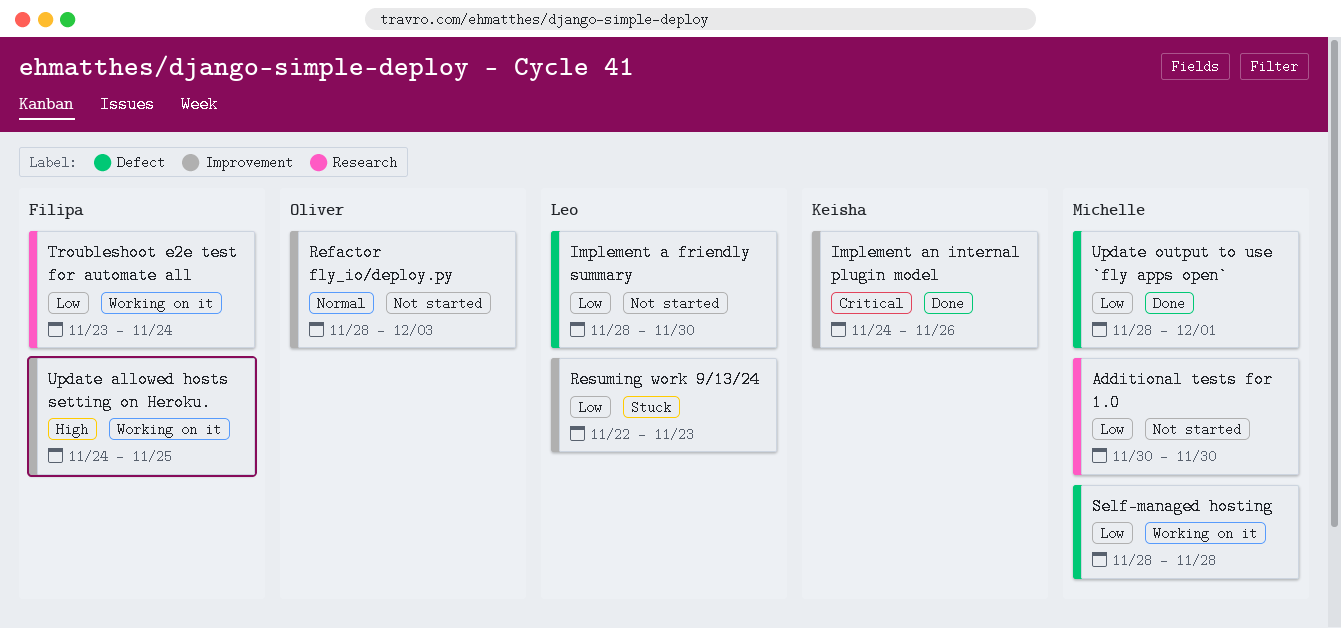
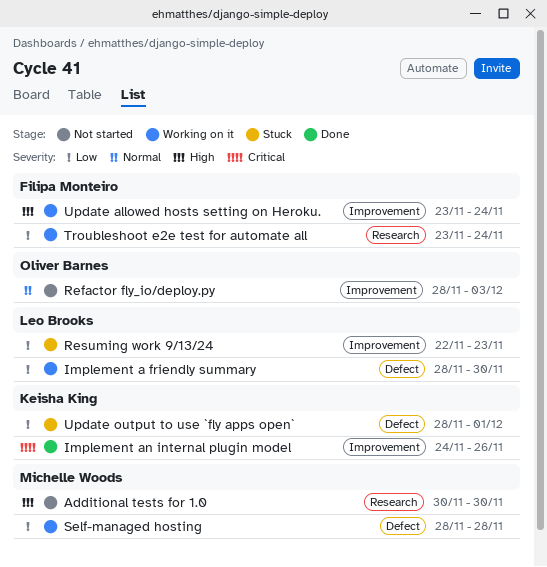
Additional tests for 1.0, priority: Low -> High
Implement a friendly summary, status: Not started -> Working on it
Update allowed hosts setting on Heroku., start: Nov 24 -> Nov 23
Update allowed hosts setting on Heroku., due: Nov 25 -> Nov 24
Update output to use `fly apps open`, status: Done -> Stuck
Update output to use `fly apps open`, owner: Michelle Woods -> Keisha King

